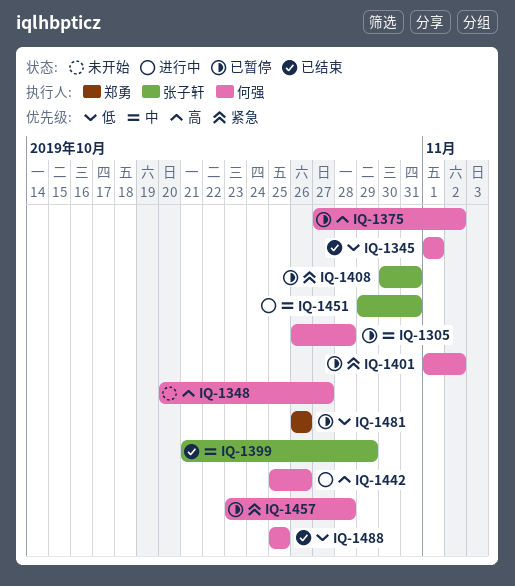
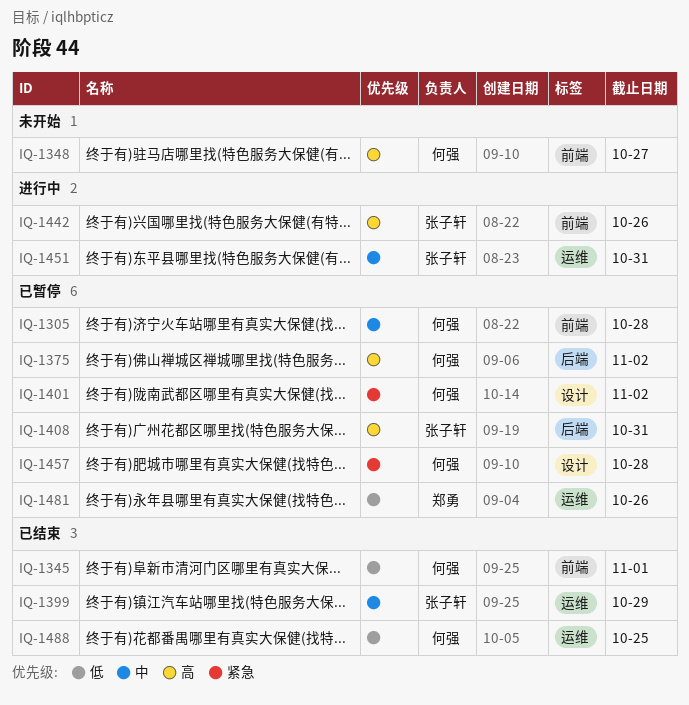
IQ-1408, priority: 紧急 -> 高
IQ-1442, owner: 何强 -> 张子轩

